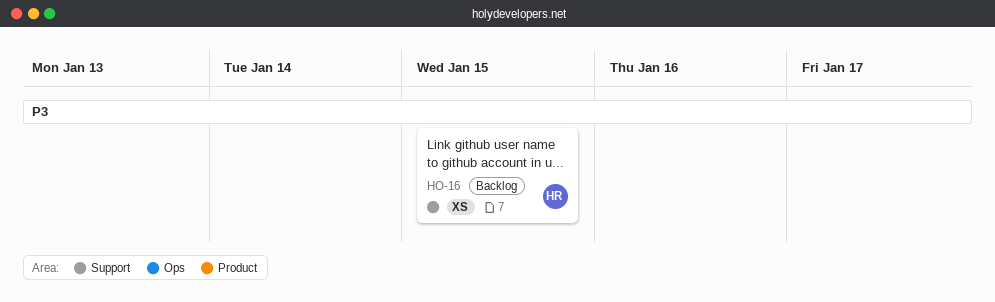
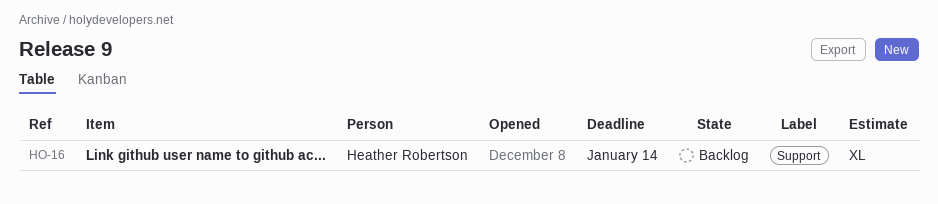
HO-16, estimate: XS -> XL
HO-16, due: Jan 15 -> Jan 14

